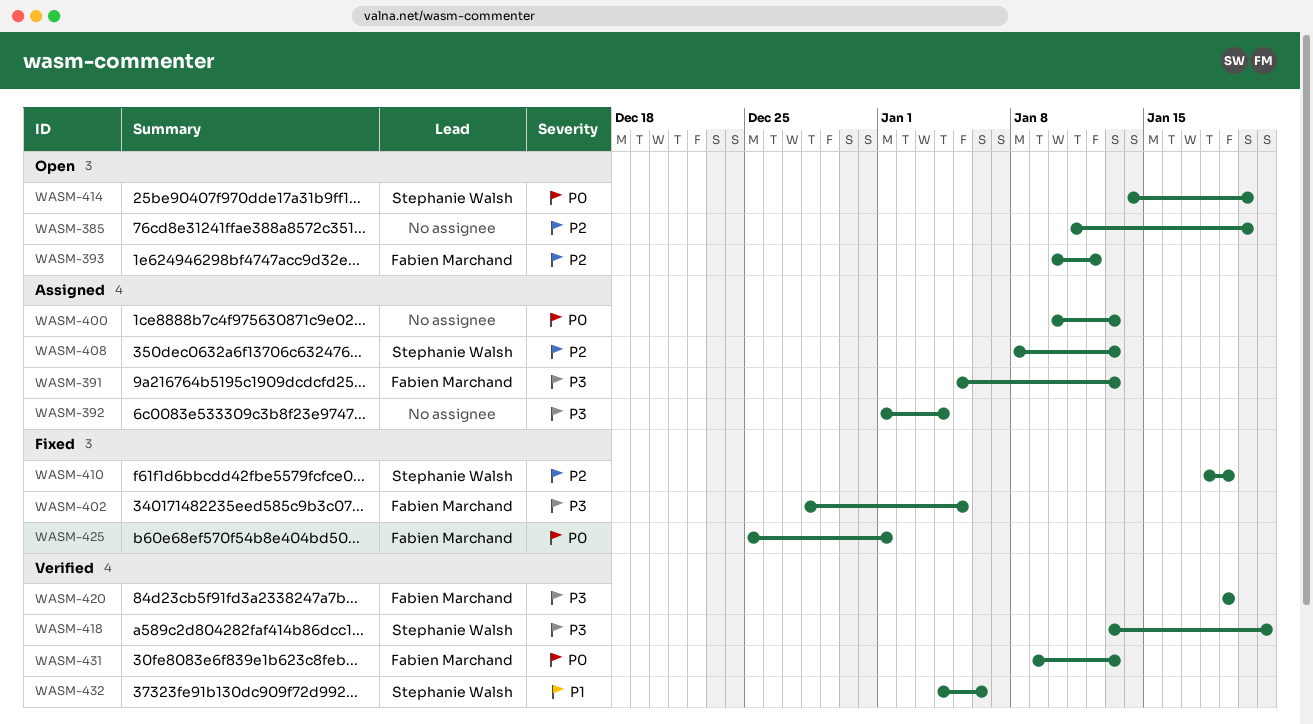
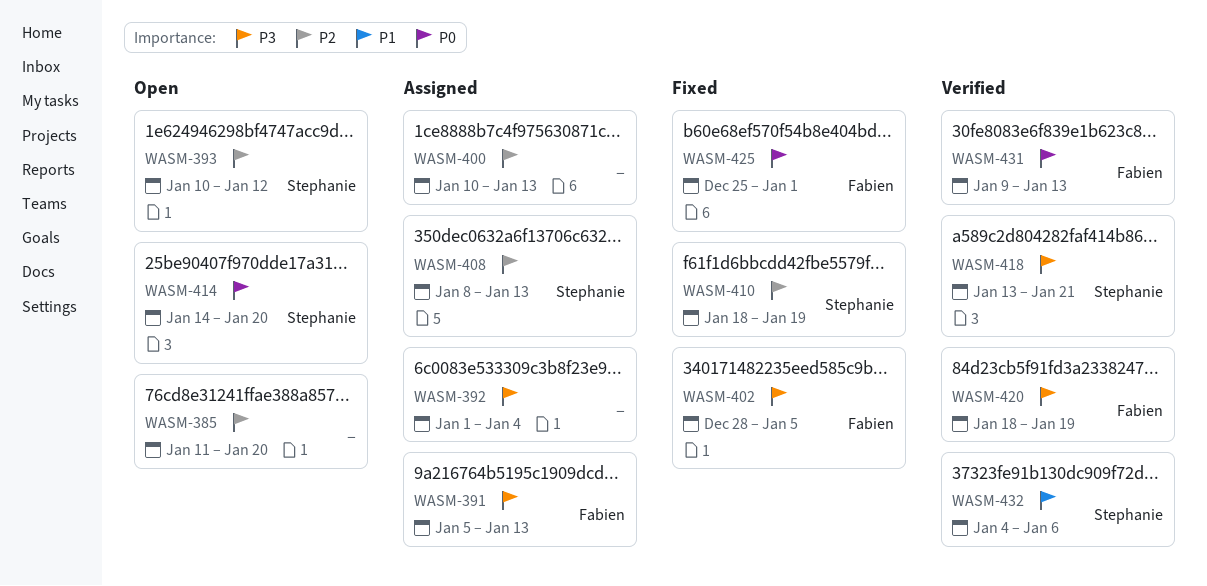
WASM-393, owner: Fabien Marchand -> Stephanie Walsh
WASM-400, priority: P0 -> P2
WASM-420, start: Jan 19 -> Jan 18

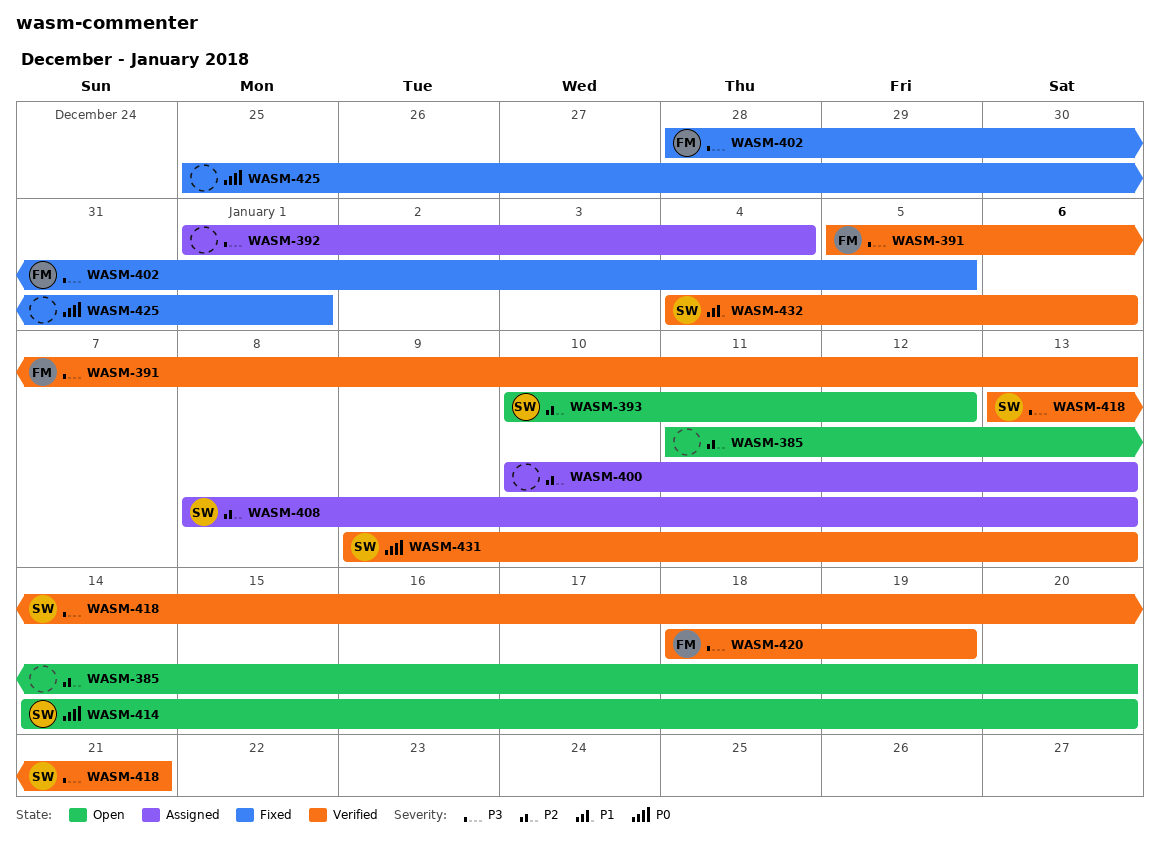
WASM-391, status: Assigned -> Verified
WASM-410: present -> none
WASM-425, owner: Fabien -> none
WASM-431, owner: Fabien -> Stephanie

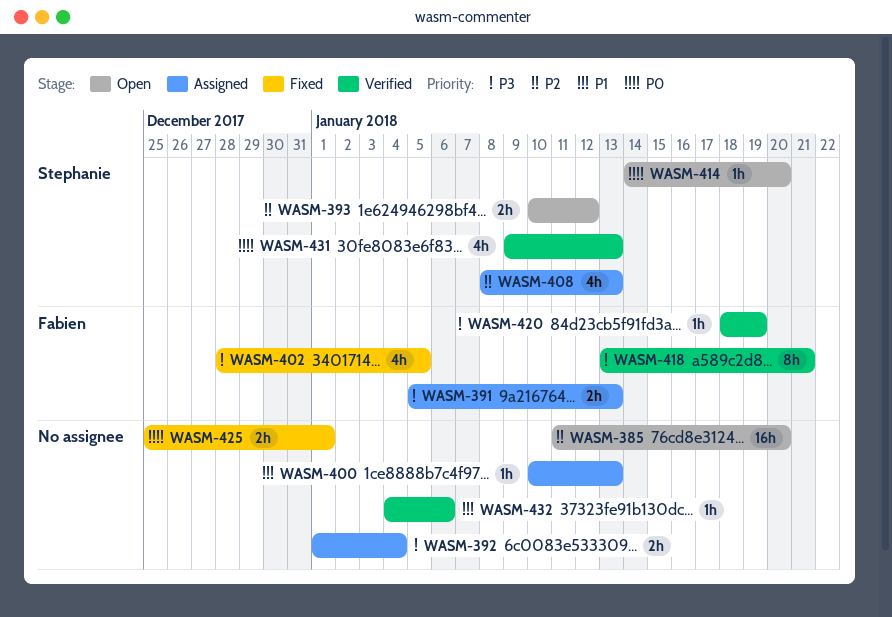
WASM-391, status: Verified -> Assigned
WASM-400, priority: P2 -> P1
WASM-418, owner: Stephanie -> Fabien
WASM-432, owner: Stephanie -> none

